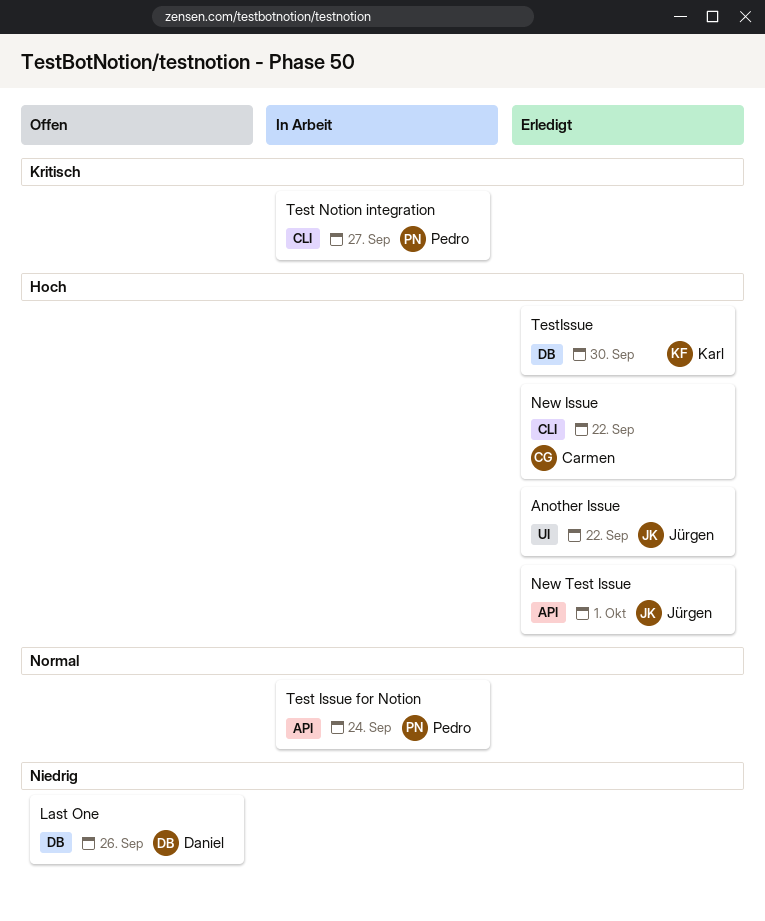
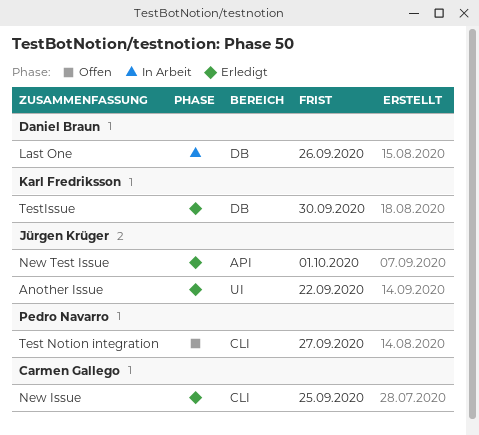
Last One, status: Offen -> In Arbeit
New Issue, due: Sep 22 -> Sep 25
Test Issue for Notion: present -> none
Test Notion integration, status: In Arbeit -> Offen

